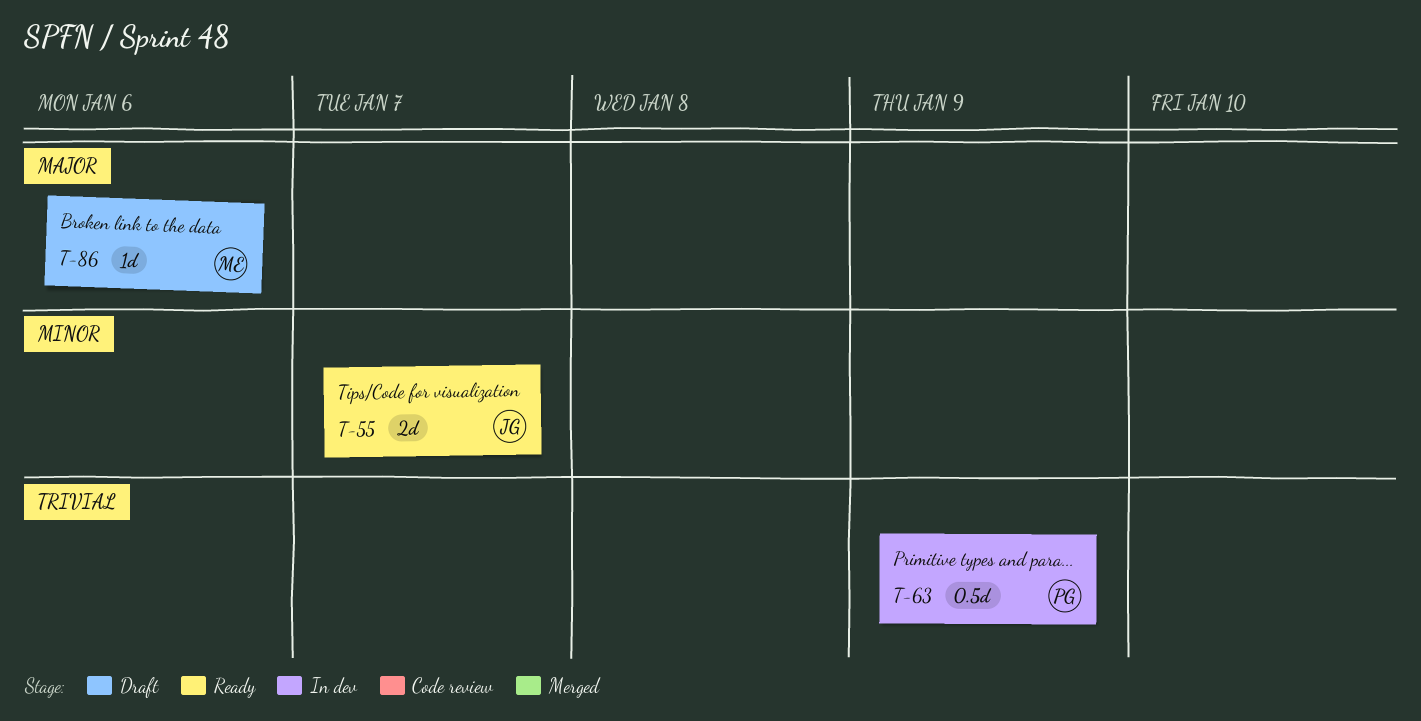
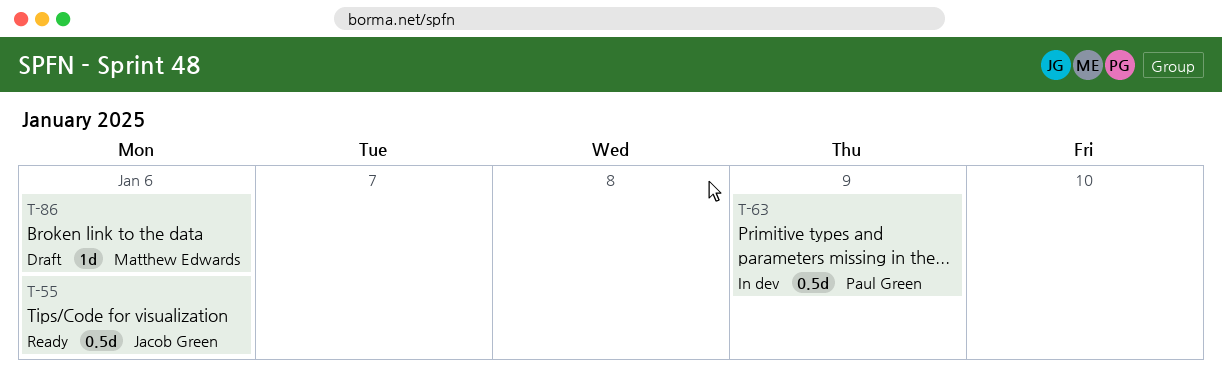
T-55, estimate: 2d -> 0.5d
T-55, due: Jan 7 -> Jan 6

